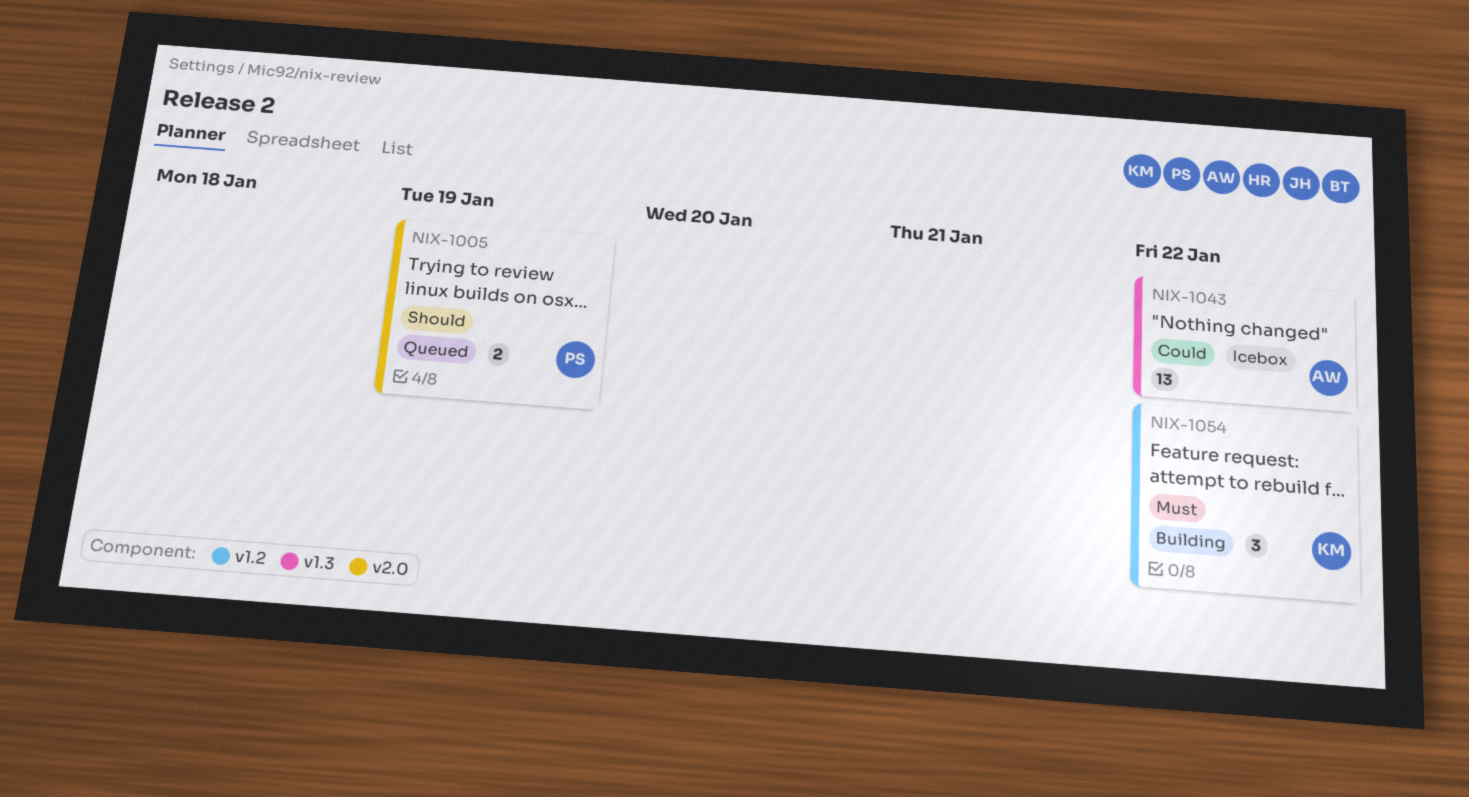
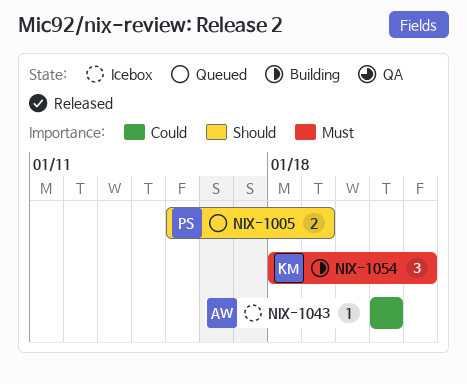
NIX-1043, estimate: 13 -> 1
NIX-1043, due: Jan 22 -> Jan 21

